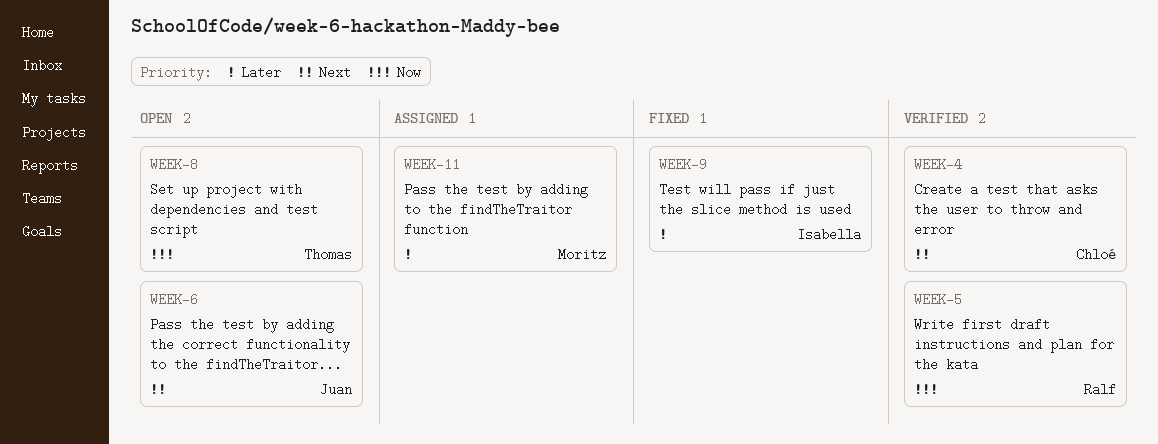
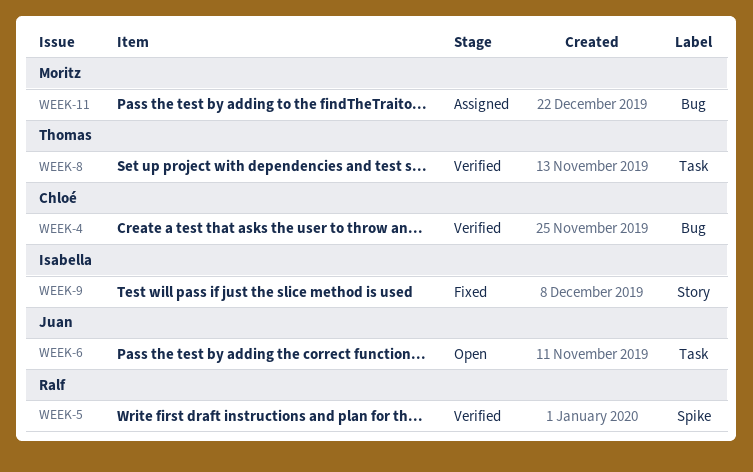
WEEK-8, status: Open -> Verified

